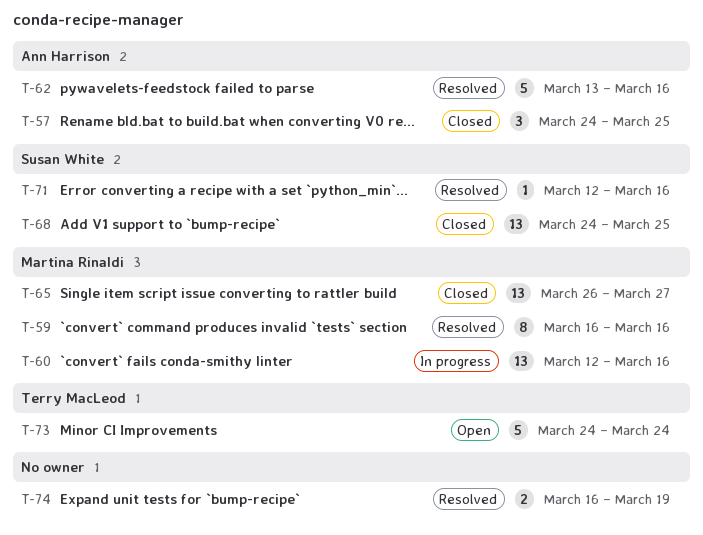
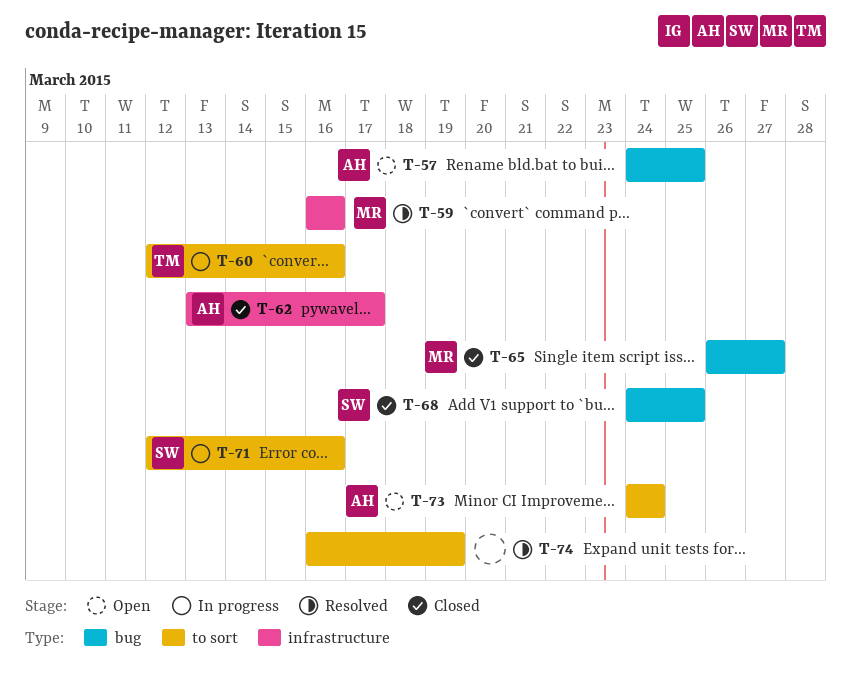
T-57, status: Closed -> Open
T-60, owner: Martina Rinaldi -> Terry MacLeod
T-62, status: Resolved -> Closed
T-62, due: Mar 16 -> Mar 17
T-71, status: Resolved -> In progress
T-73, owner: Terry MacLeod -> Ann Harrison

